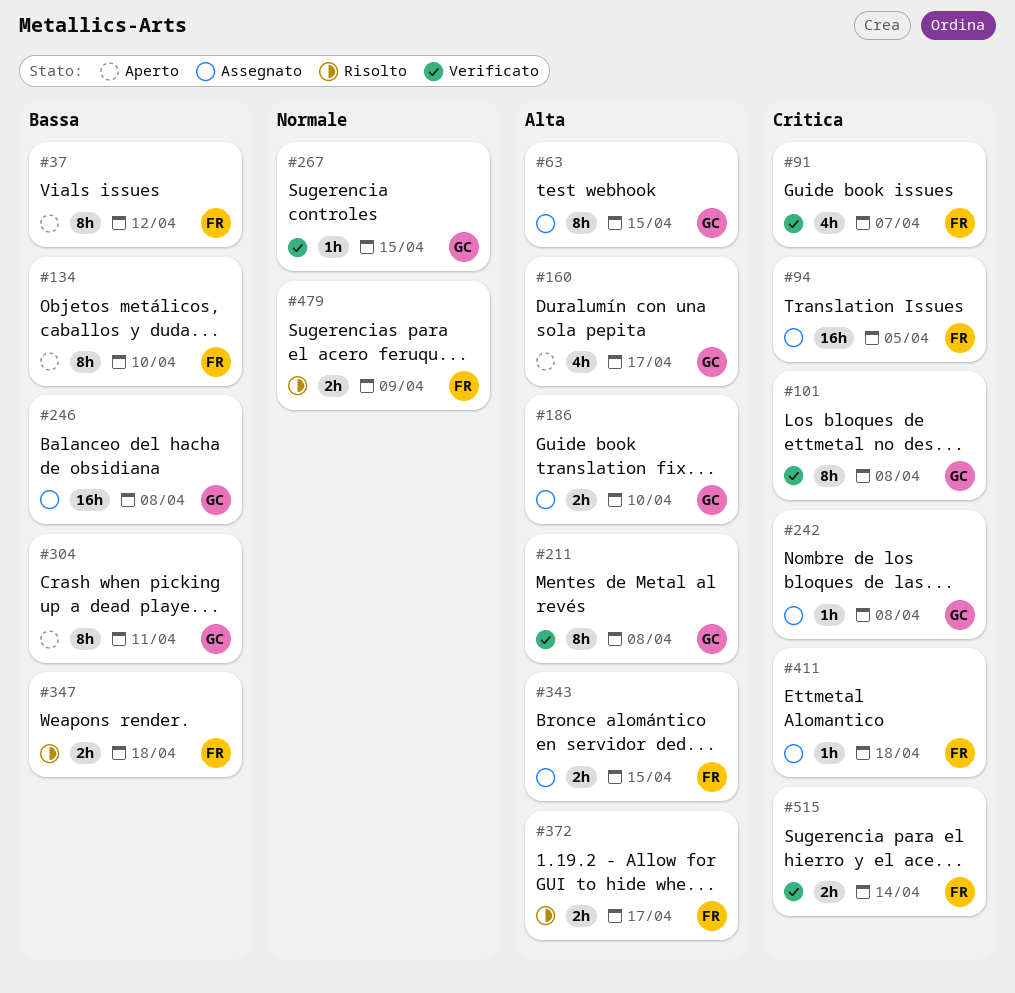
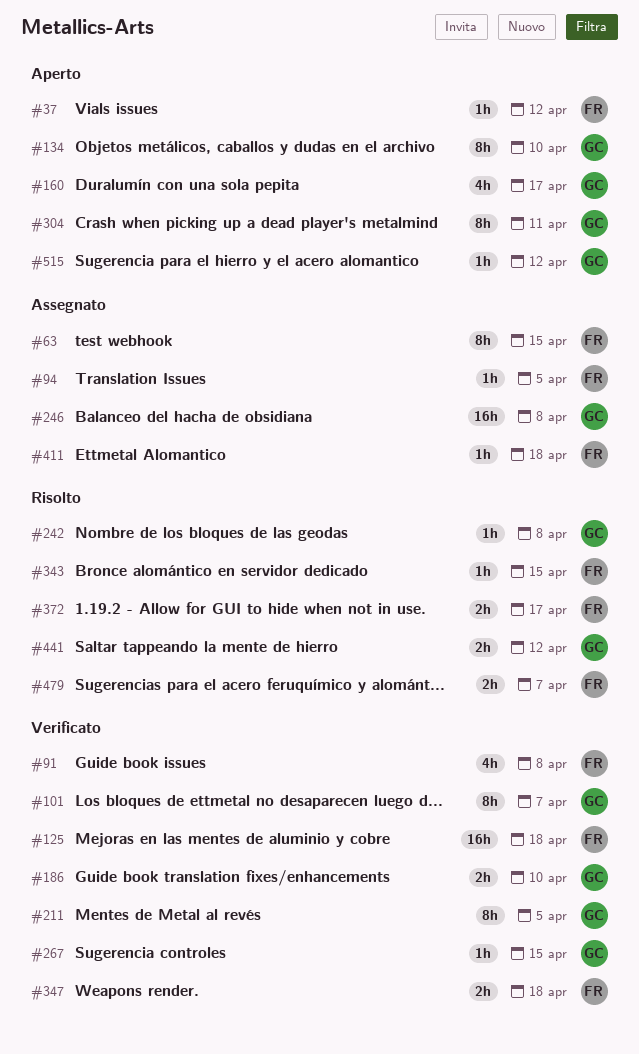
#37, estimate: 8h -> 1h
#63, owner: GC -> FR
#91, due: Apr 7 -> Apr 8
#94, estimate: 16h -> 1h
#101, due: Apr 8 -> Apr 7
#125: none -> present
#134, owner: FR -> GC
#186, status: Assegnato -> Verificato
#211, due: Apr 8 -> Apr 5
#242, status: Assegnato -> Risolto
#343, status: Assegnato -> Risolto
#343, estimate: 2h -> 1h
#347, status: Risolto -> Verificato
#441: none -> present
#479, due: Apr 9 -> Apr 7
#515, status: Verificato -> Aperto
#515, owner: FR -> GC
#515, estimate: 2h -> 1h
#515, due: Apr 14 -> Apr 12

